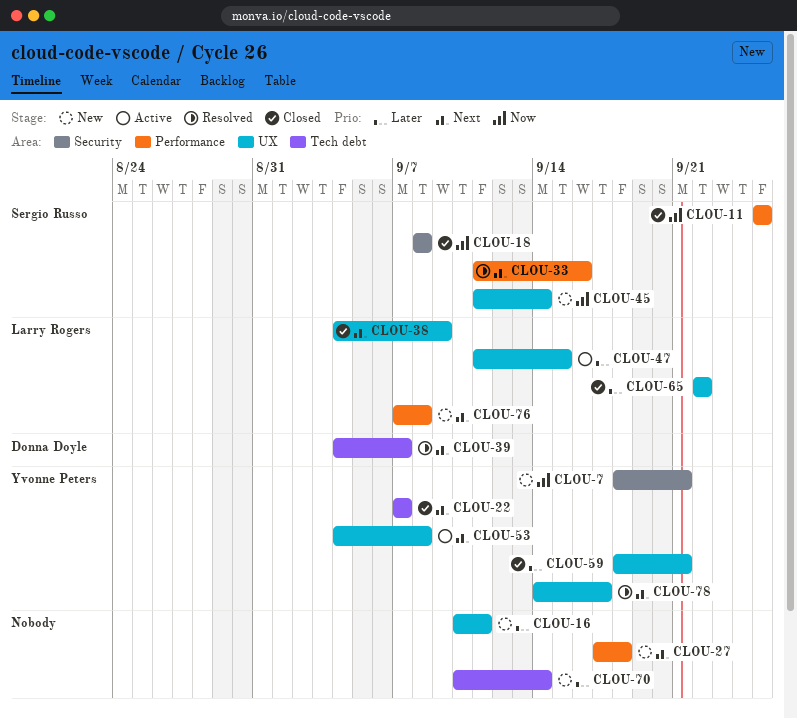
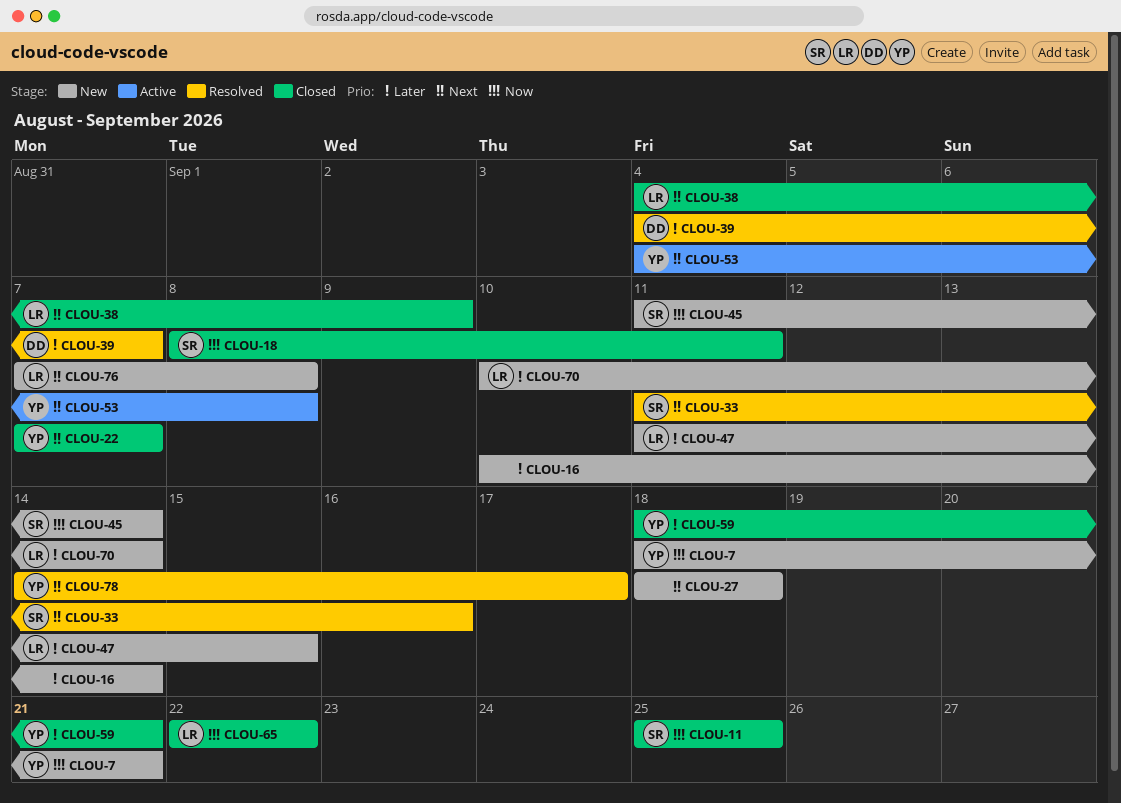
CLOU-16, due: Sep 11 -> Sep 14
CLOU-18, due: Sep 8 -> Sep 11
CLOU-27, start: Sep 17 -> Sep 18
CLOU-39, priority: Next -> Later
CLOU-47, status: Active -> New
CLOU-65, priority: Later -> Now
CLOU-70, owner: none -> Larry Rogers

